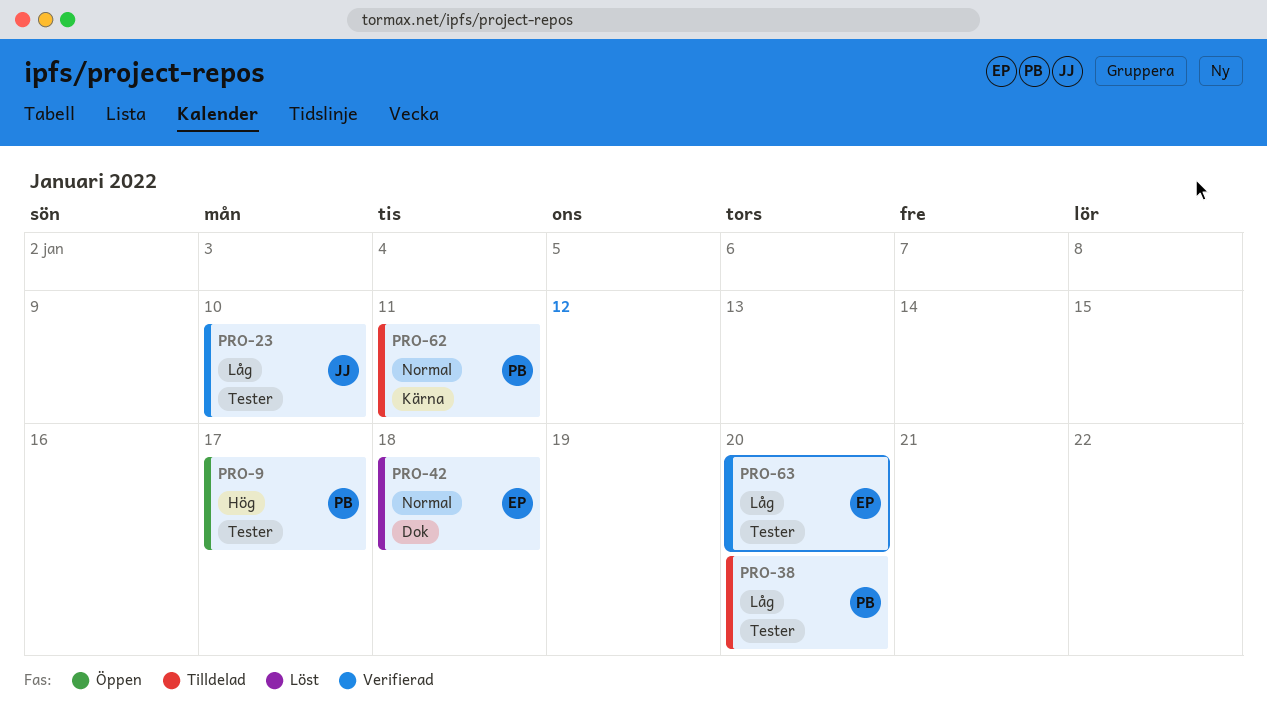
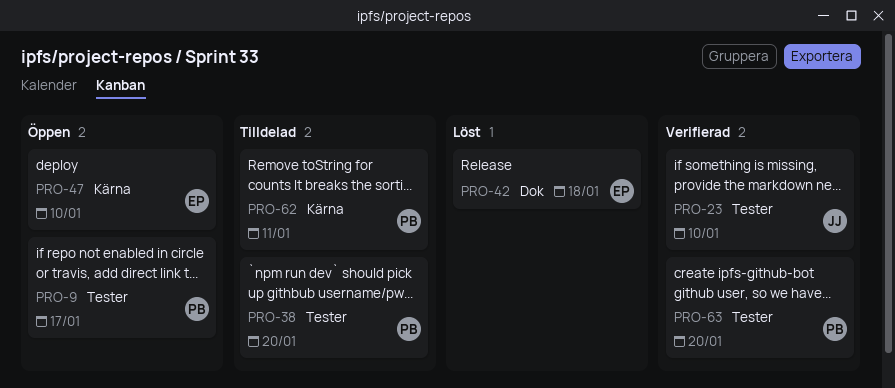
PRO-47: none -> present
PRO-63, owner: EP -> PB

